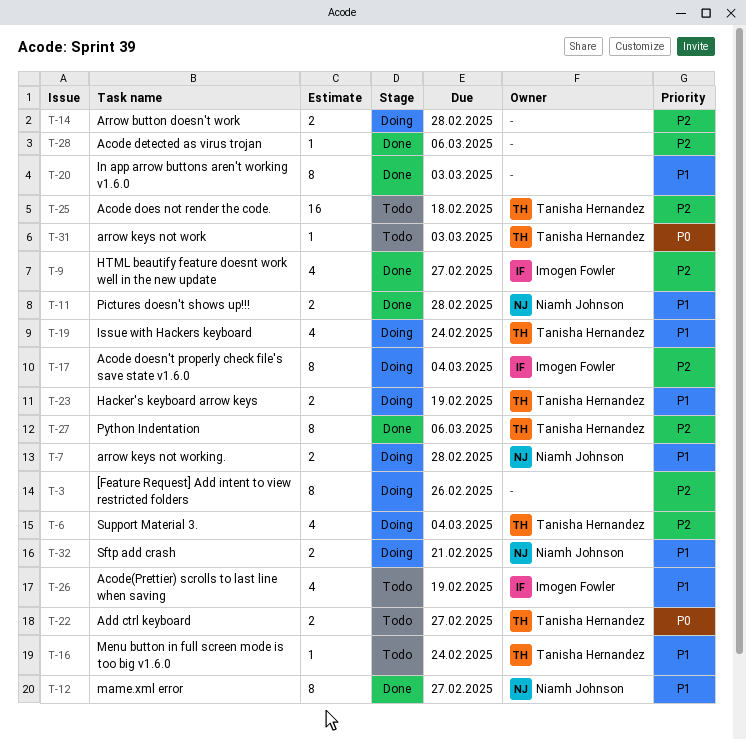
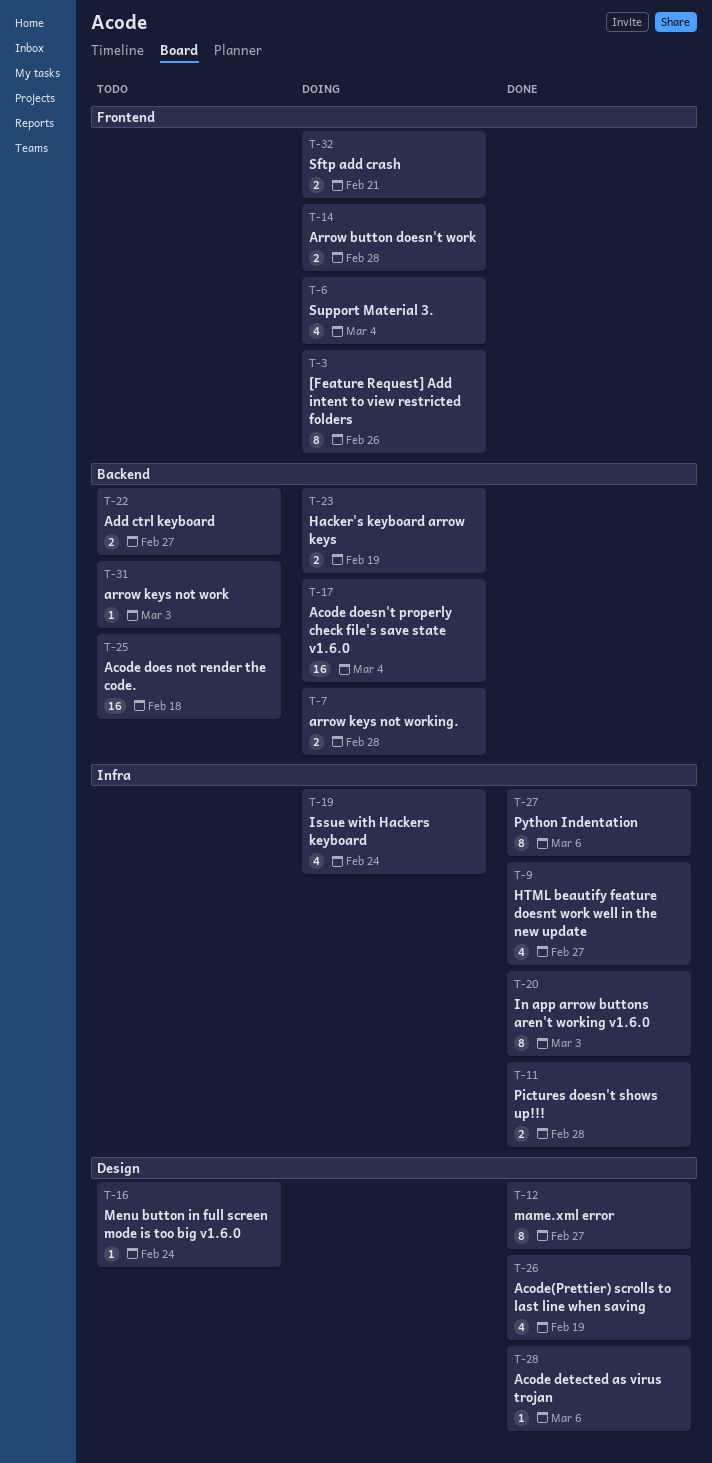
T-17, estimate: 8 -> 16
T-26, status: Todo -> Done

